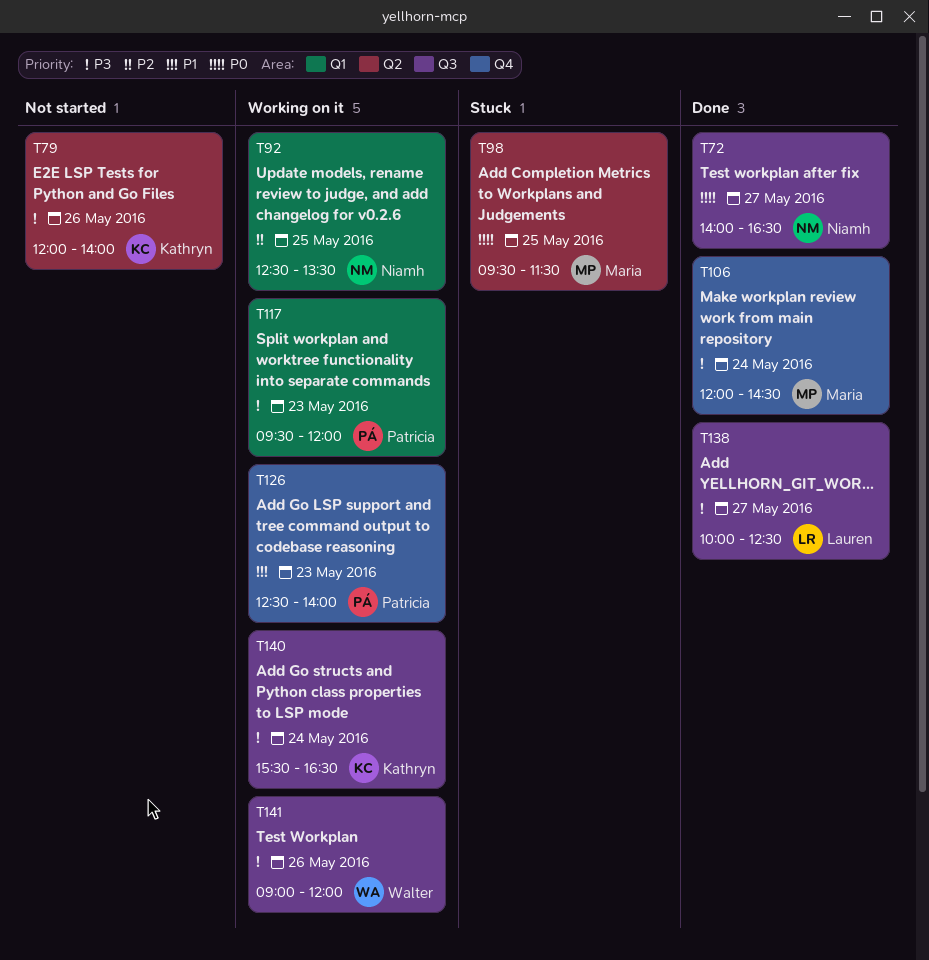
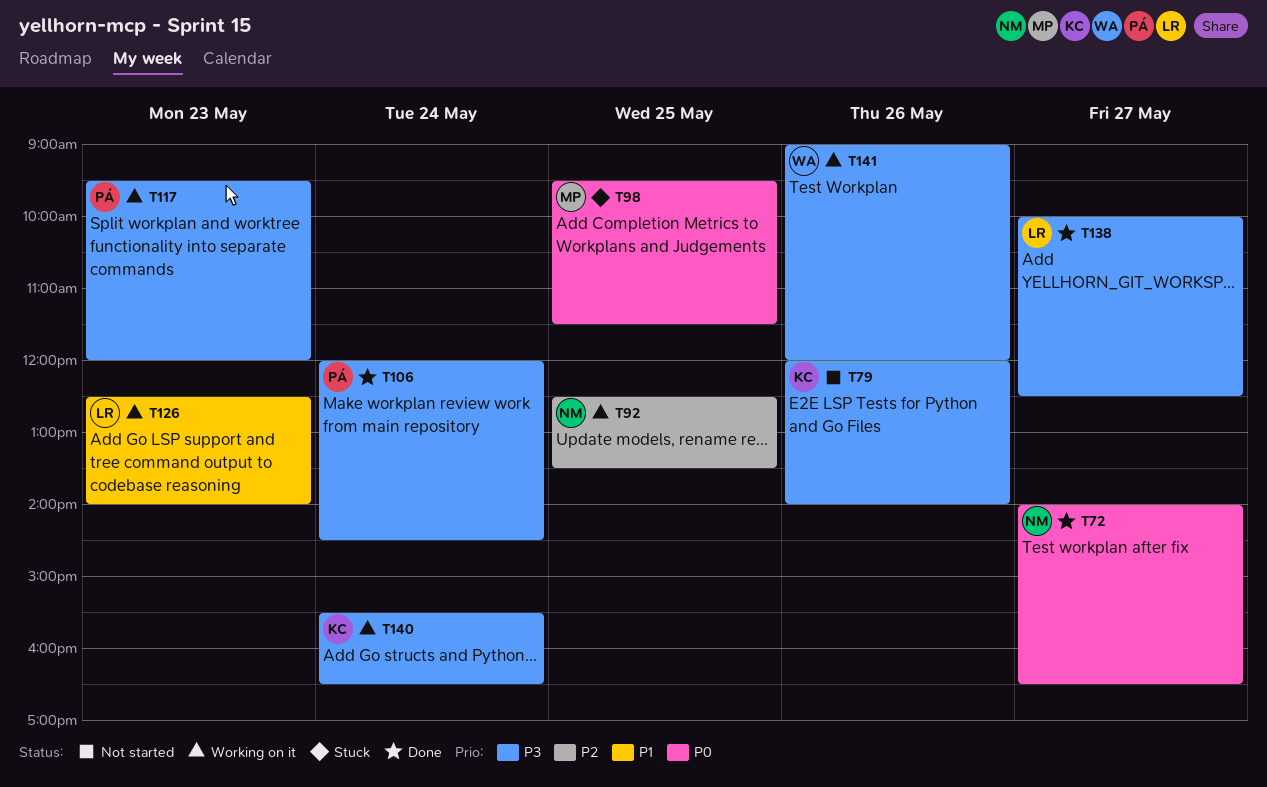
T106, owner: Maria -> Patricia
T126, owner: Patricia -> Lauren

